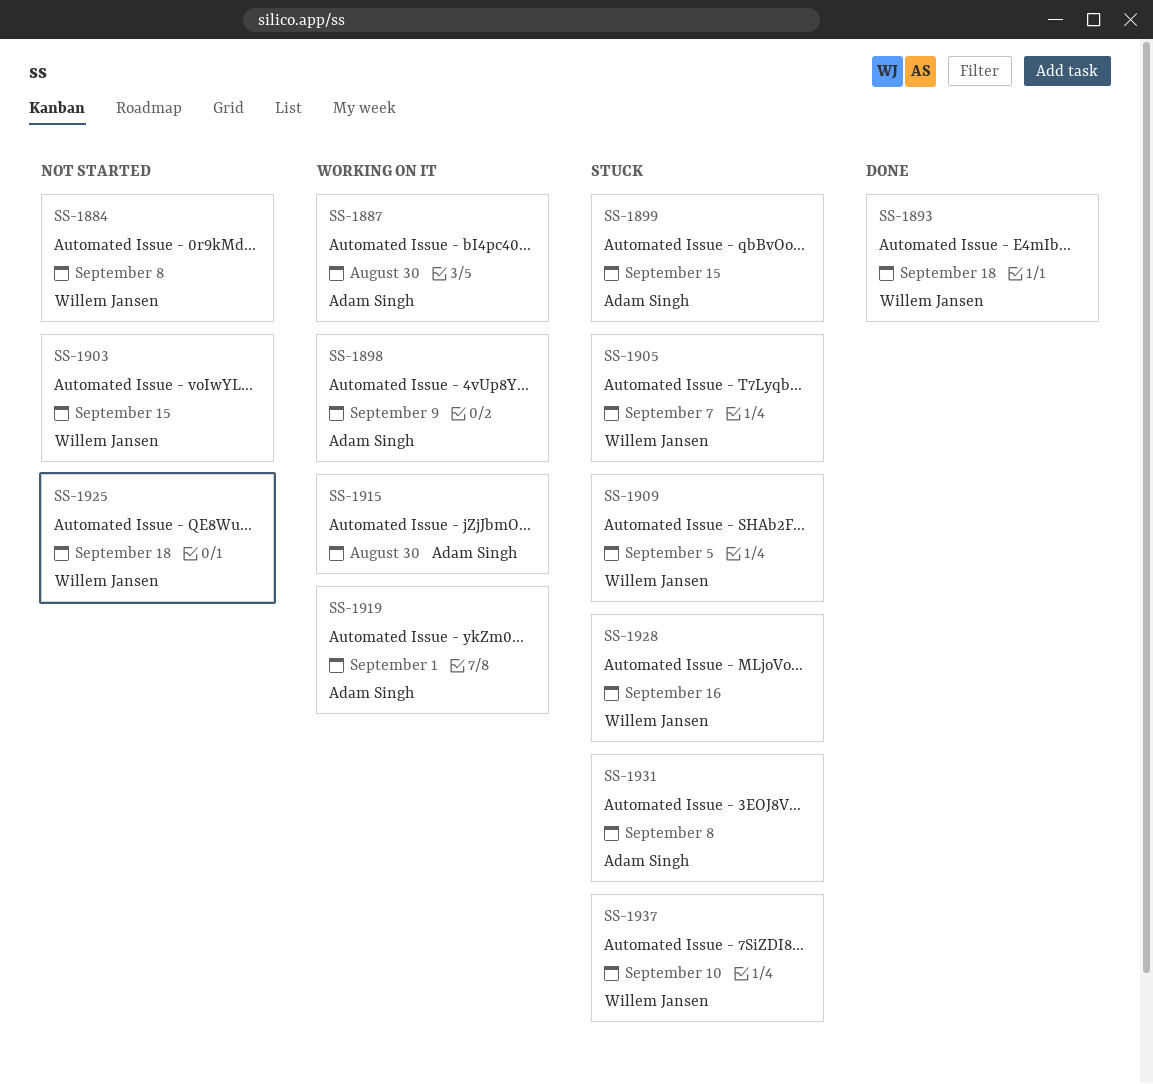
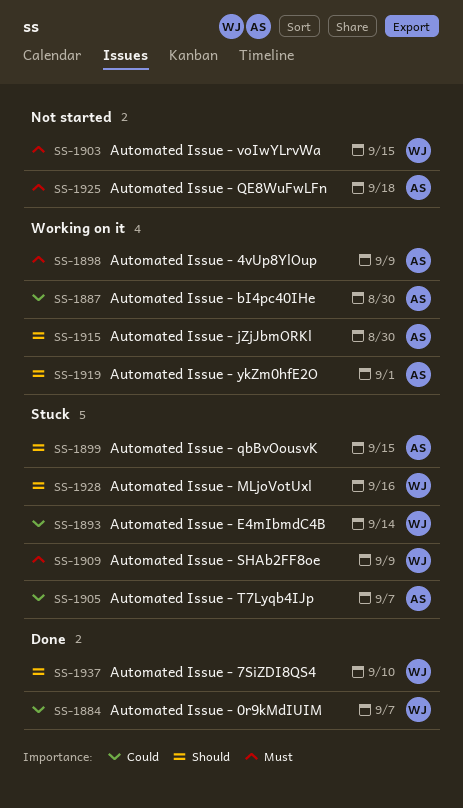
SS-1884, status: Not started -> Done
SS-1884, due: Sep 8 -> Sep 7
SS-1893, status: Done -> Stuck
SS-1893, due: Sep 18 -> Sep 14
SS-1905, owner: Willem Jansen -> Adam Singh
SS-1909, due: Sep 5 -> Sep 9
SS-1925, owner: Willem Jansen -> Adam Singh
SS-1931: present -> none
SS-1937, status: Stuck -> Done

